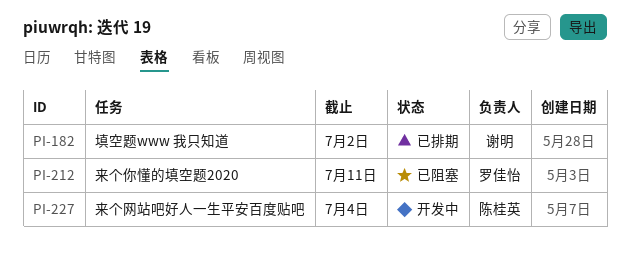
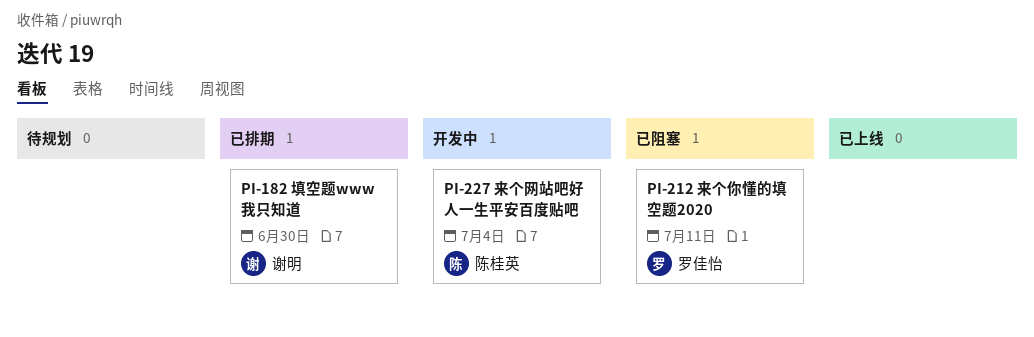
PI-182, due: Jul 2 -> Jun 30

